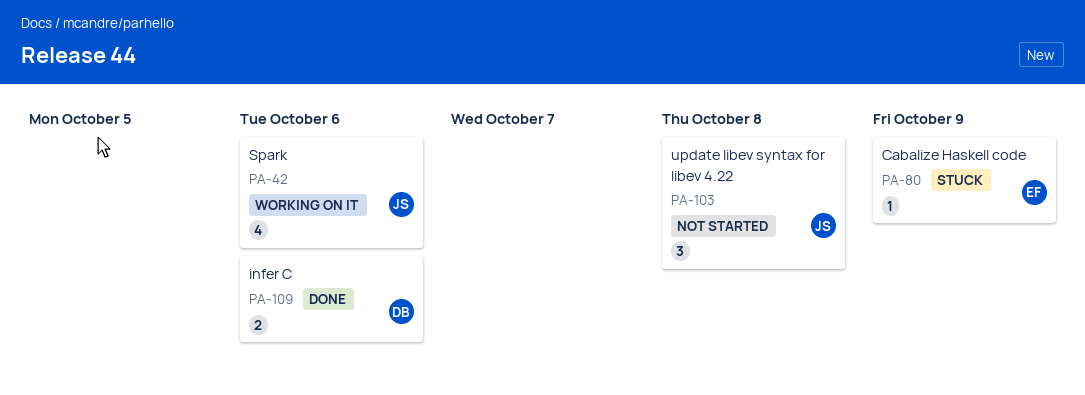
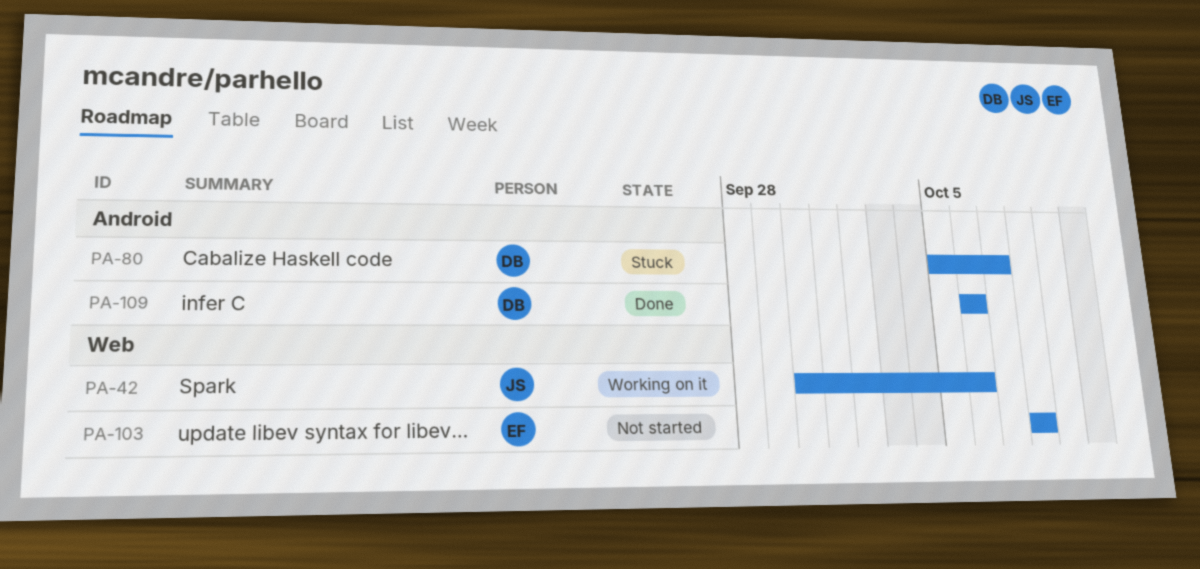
PA-80, owner: EF -> DB
PA-80, due: Oct 9 -> Oct 7
PA-103, owner: JS -> EF

